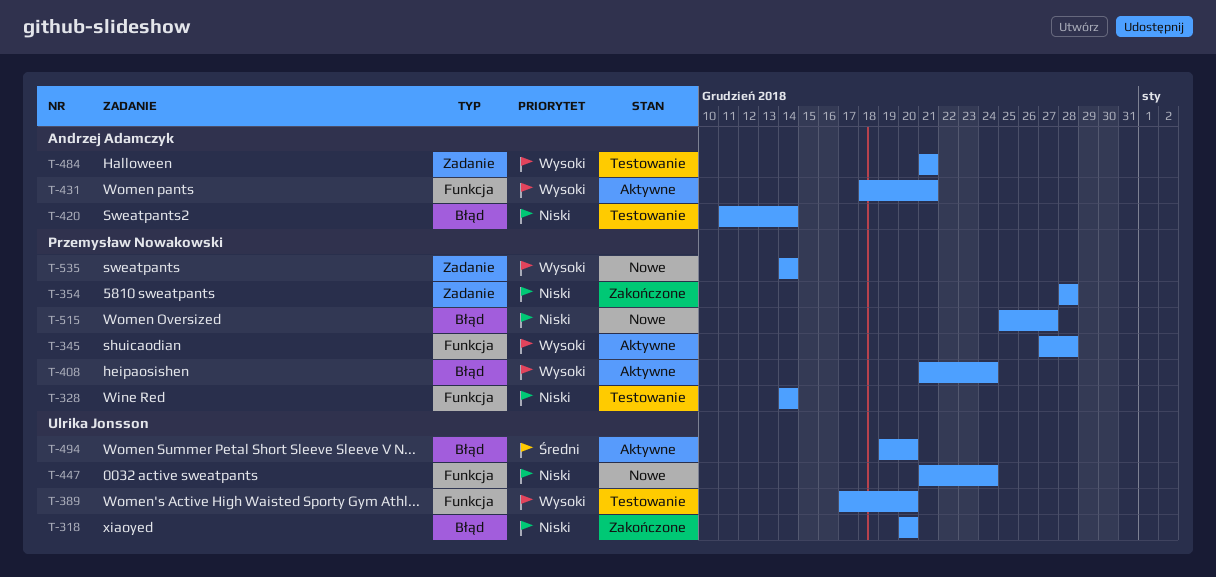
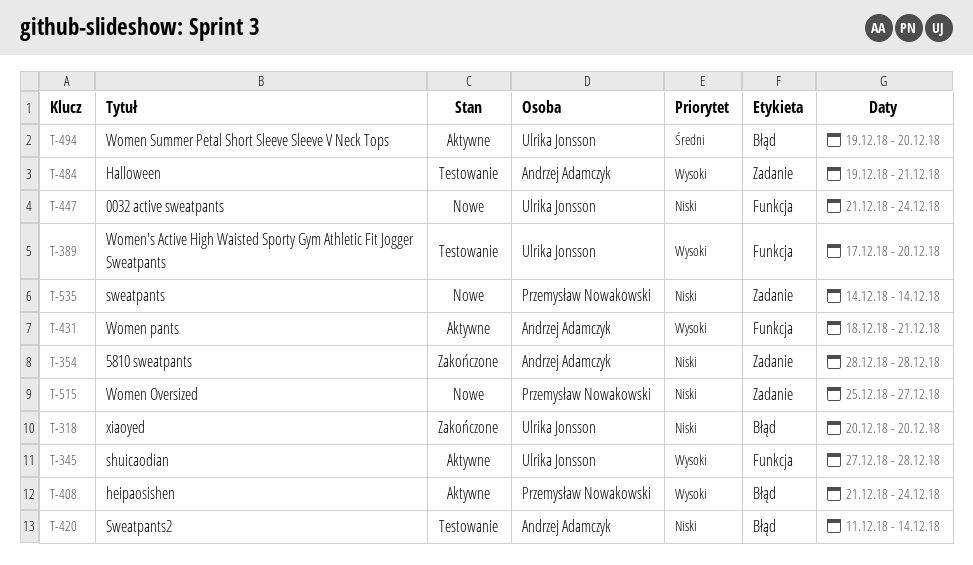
T-328: present -> none
T-345, owner: Przemysław Nowakowski -> Ulrika Jonsson
T-354, owner: Przemysław Nowakowski -> Andrzej Adamczyk
T-484, start: Dec 21 -> Dec 19
T-515, label: Błąd -> Zadanie
T-535, priority: Wysoki -> Niski

